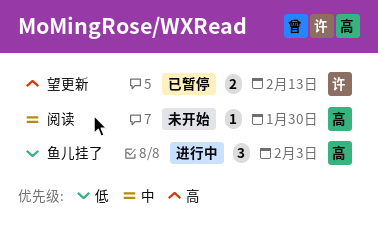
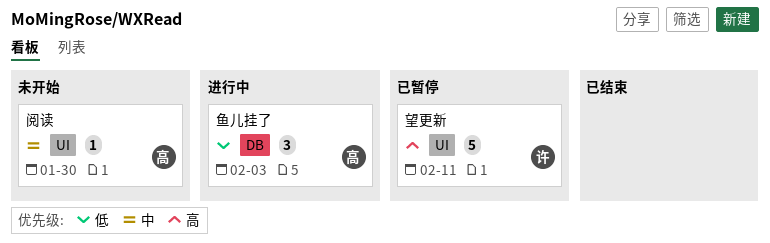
望更新, estimate: 2 -> 5
望更新, due: Feb 13 -> Feb 11

